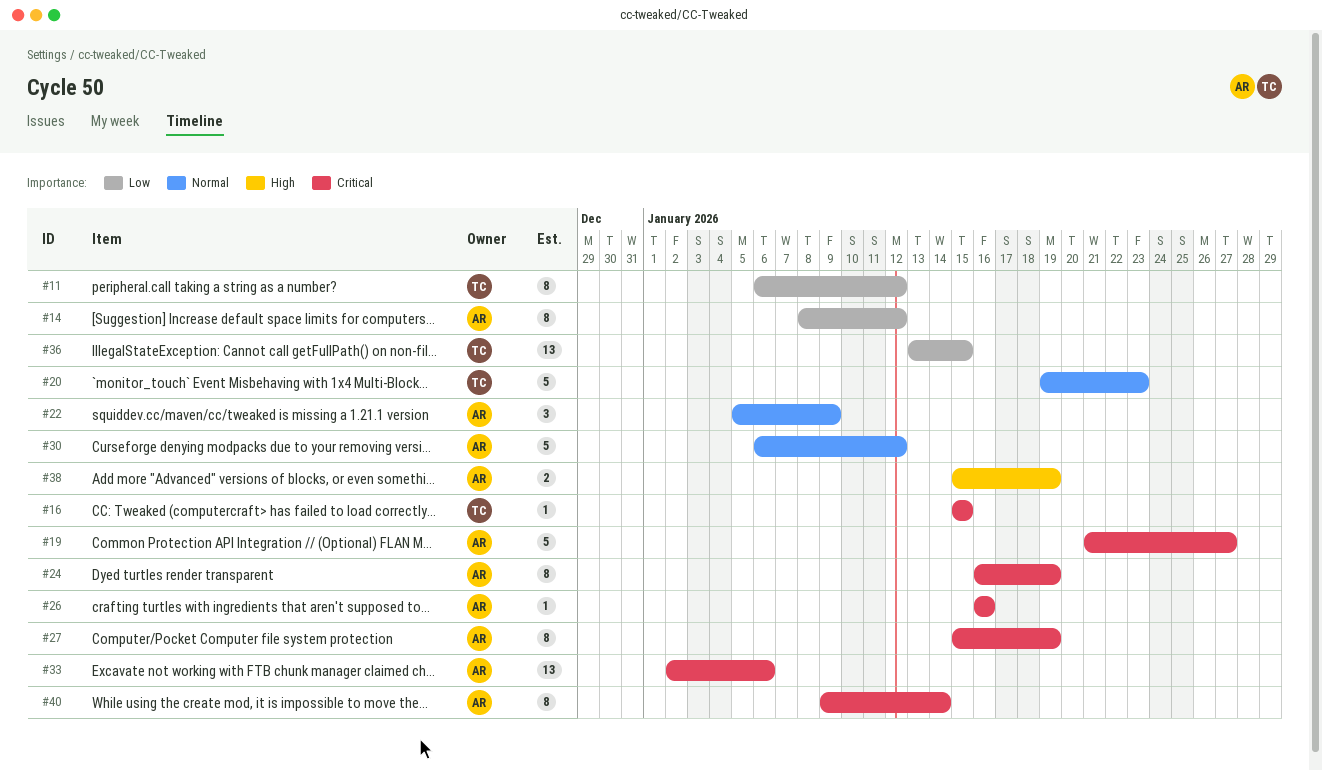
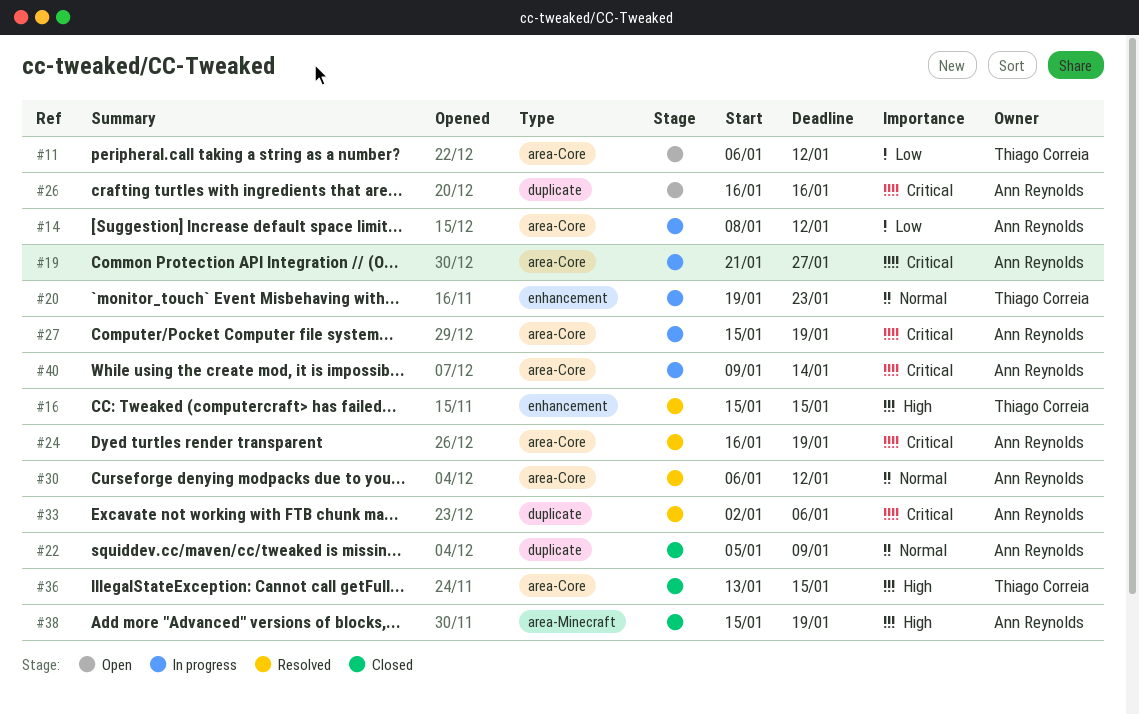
#16, priority: Critical -> High
#36, priority: Low -> High

